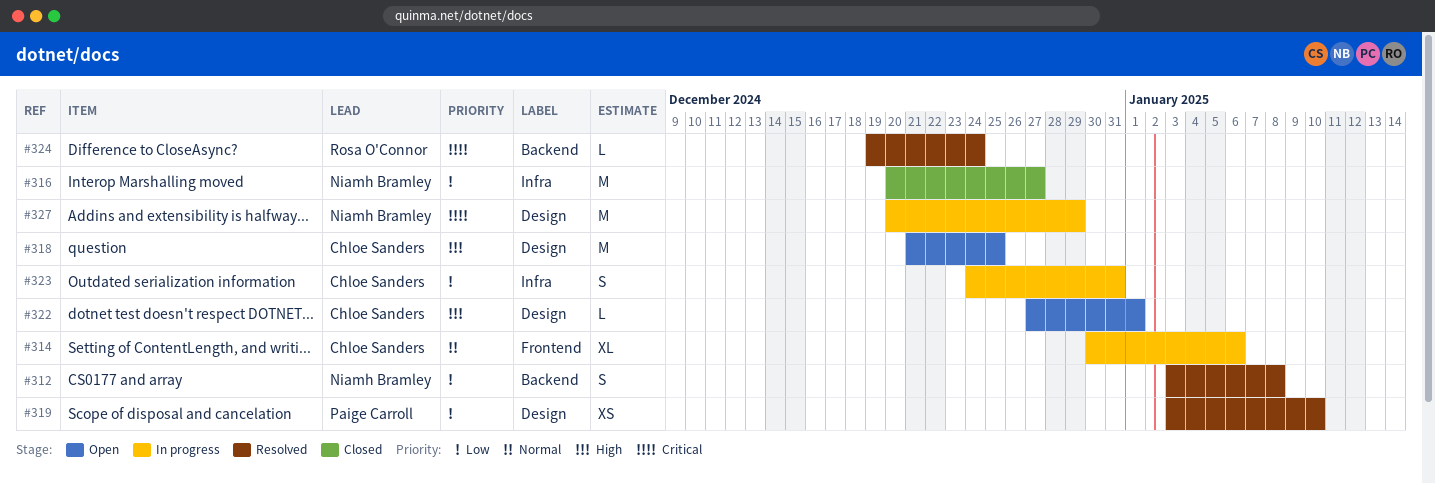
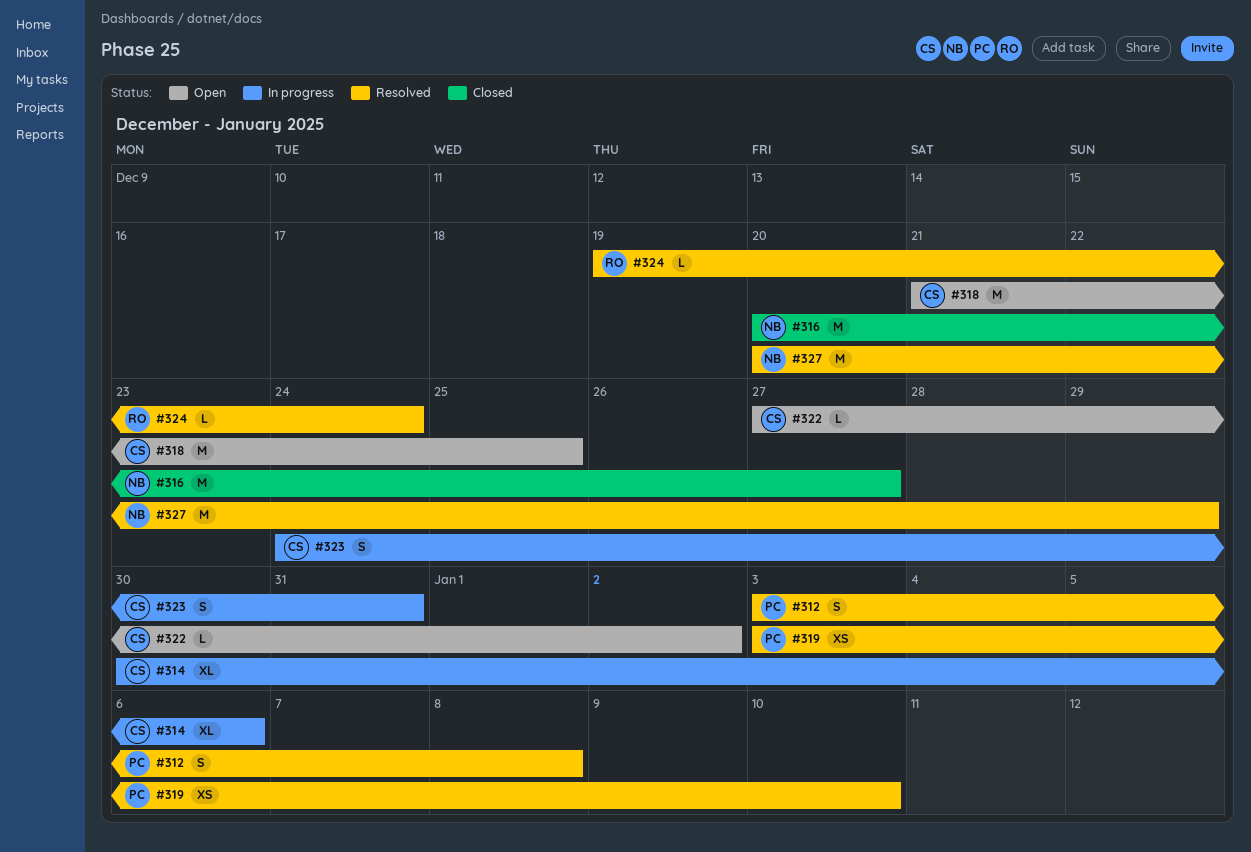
#312, owner: Niamh Bramley -> Paige Carroll
#322, due: Jan 1 -> Jan 2
#327, status: In progress -> Resolved

